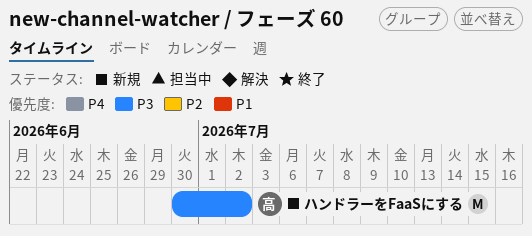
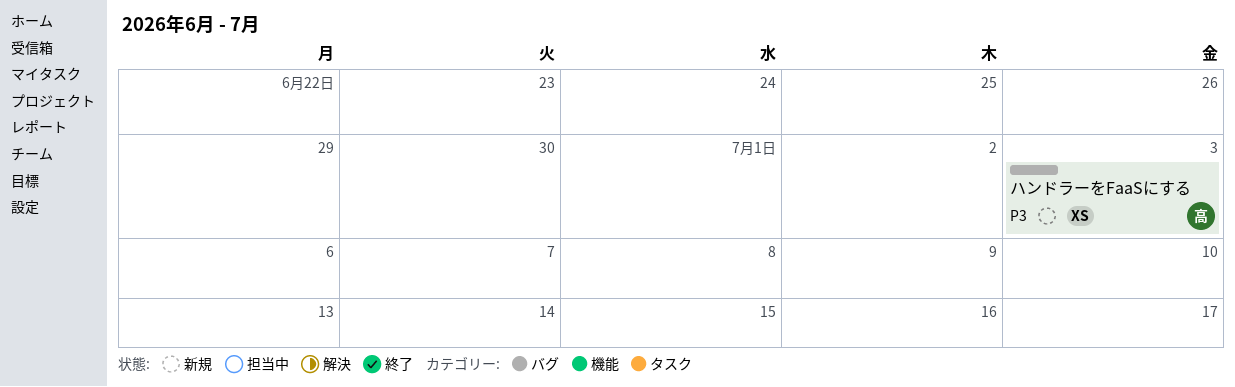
ハンドラーをFaaSにする, estimate: M -> XS
ハンドラーをFaaSにする, due: Jul 2 -> Jul 3

